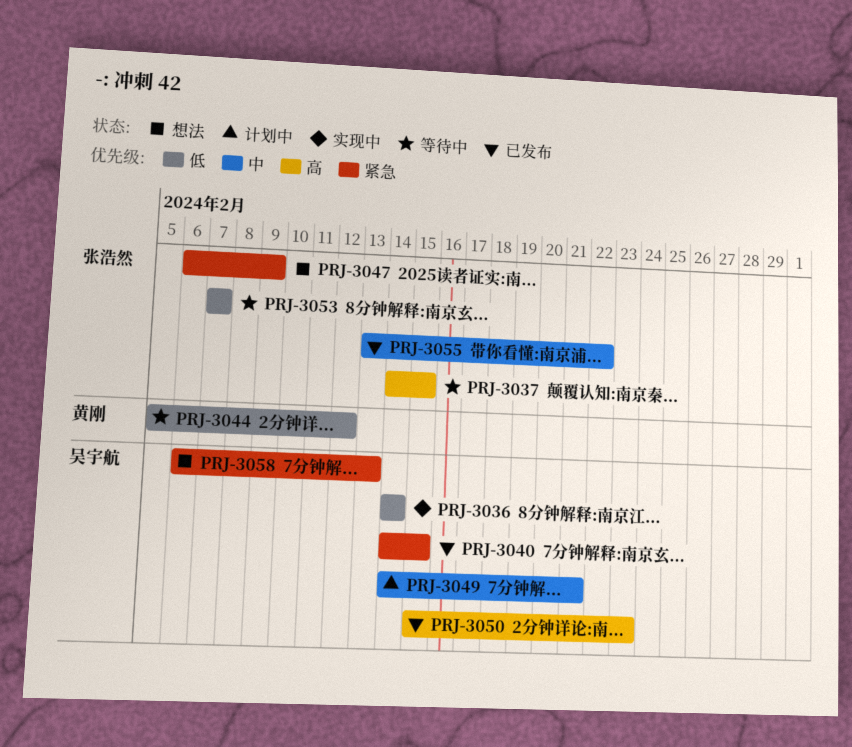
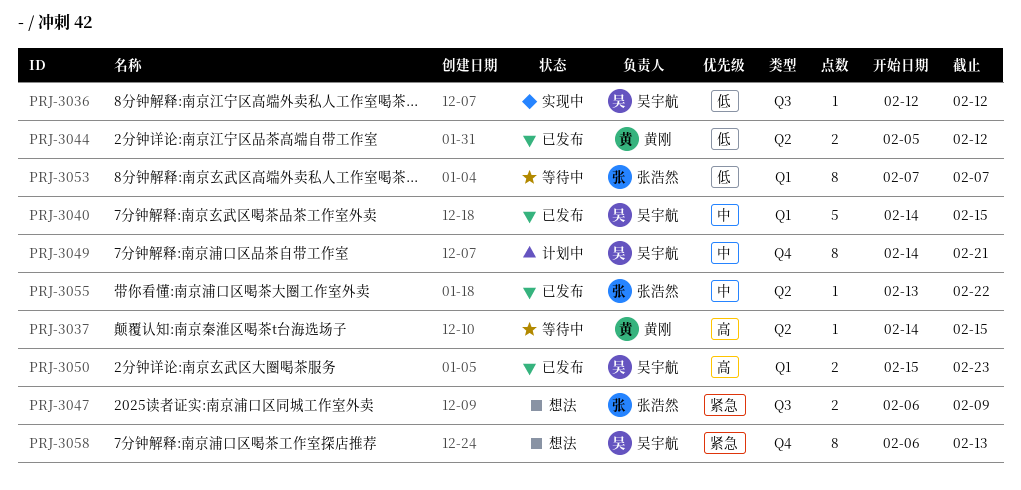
PRJ-3036, start: Feb 14 -> Feb 12
PRJ-3036, due: Feb 14 -> Feb 12
PRJ-3037, owner: 张浩然 -> 黄刚
PRJ-3040, priority: 紧急 -> 中
PRJ-3044, status: 等待中 -> 已发布

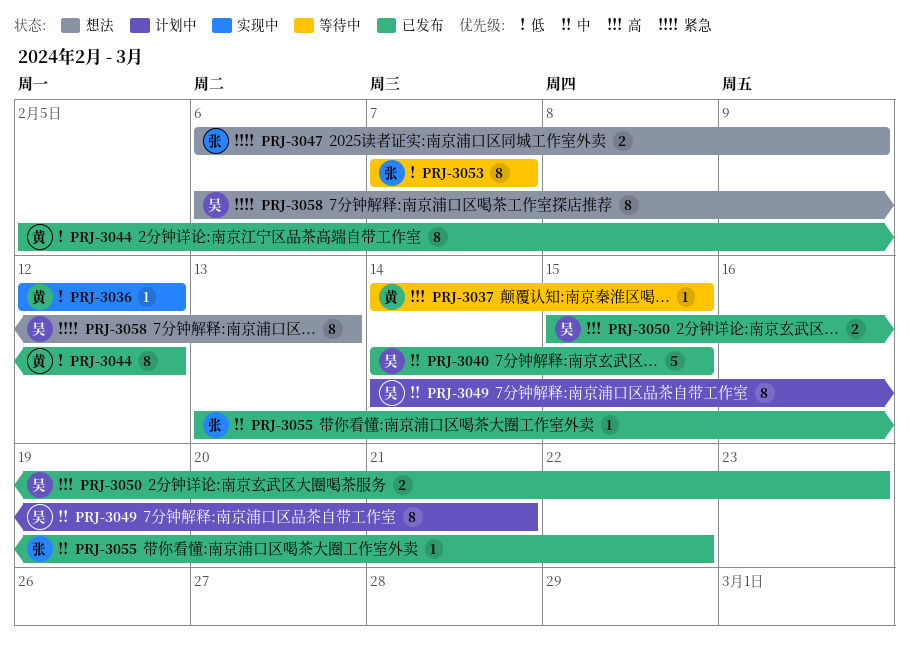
PRJ-3036, owner: 吴宇航 -> 黄刚
PRJ-3044, estimate: 2 -> 8

